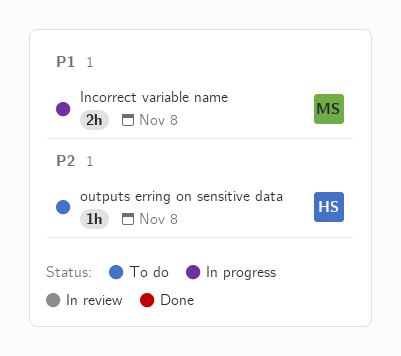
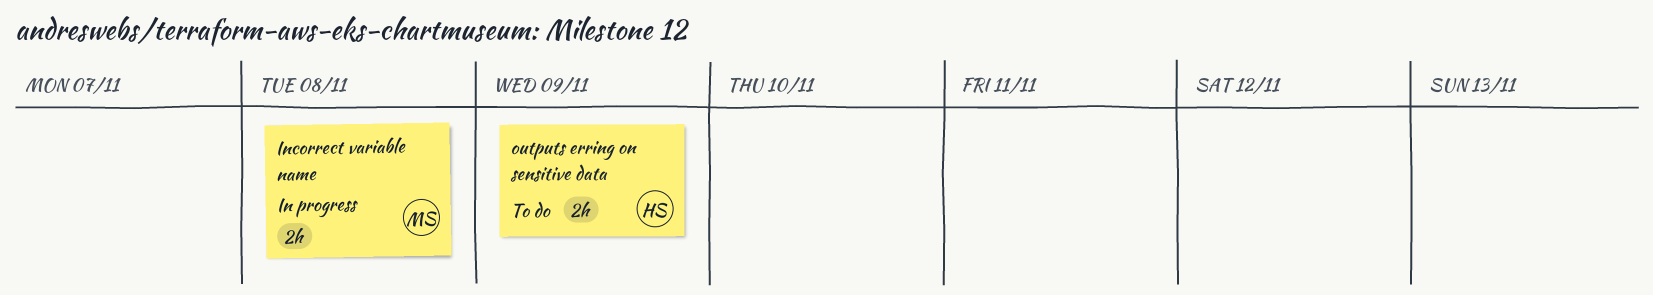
outputs erring on sensitive data, estimate: 1h -> 2h
outputs erring on sensitive data, due: Nov 8 -> Nov 9

